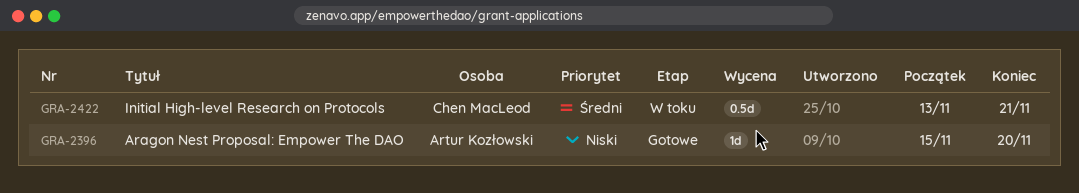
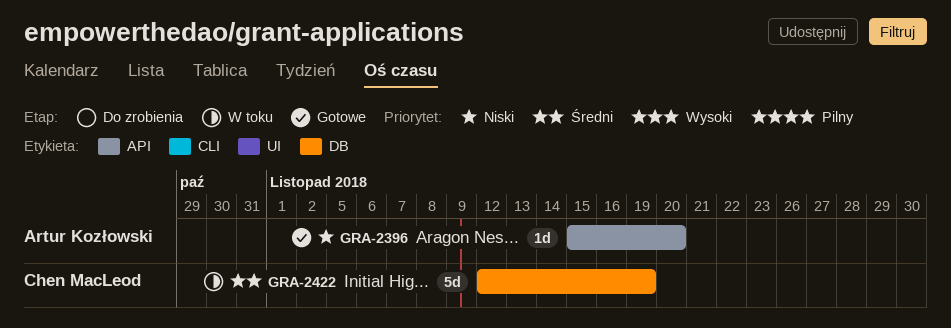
GRA-2422, estimate: 0.5d -> 5d
GRA-2422, start: Nov 13 -> Nov 12
GRA-2422, due: Nov 21 -> Nov 19

